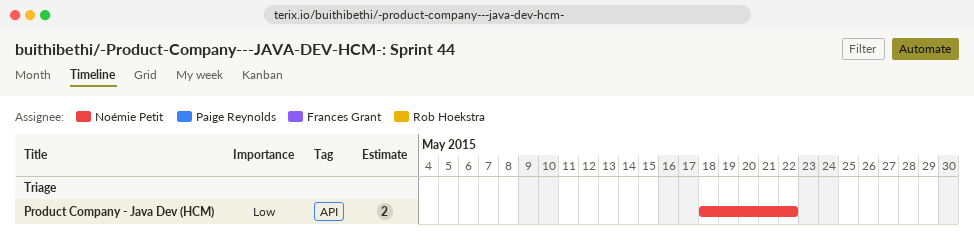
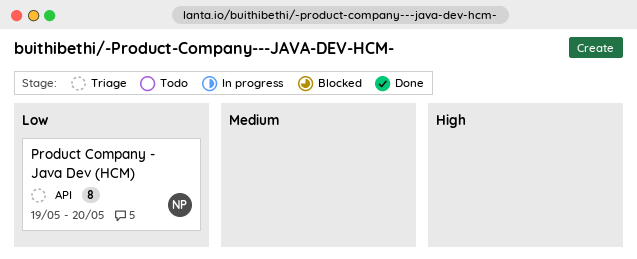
Product Company - Java Dev (HCM), estimate: 2 -> 8
Product Company - Java Dev (HCM), start: May 18 -> May 19
Product Company - Java Dev (HCM), due: May 22 -> May 20

